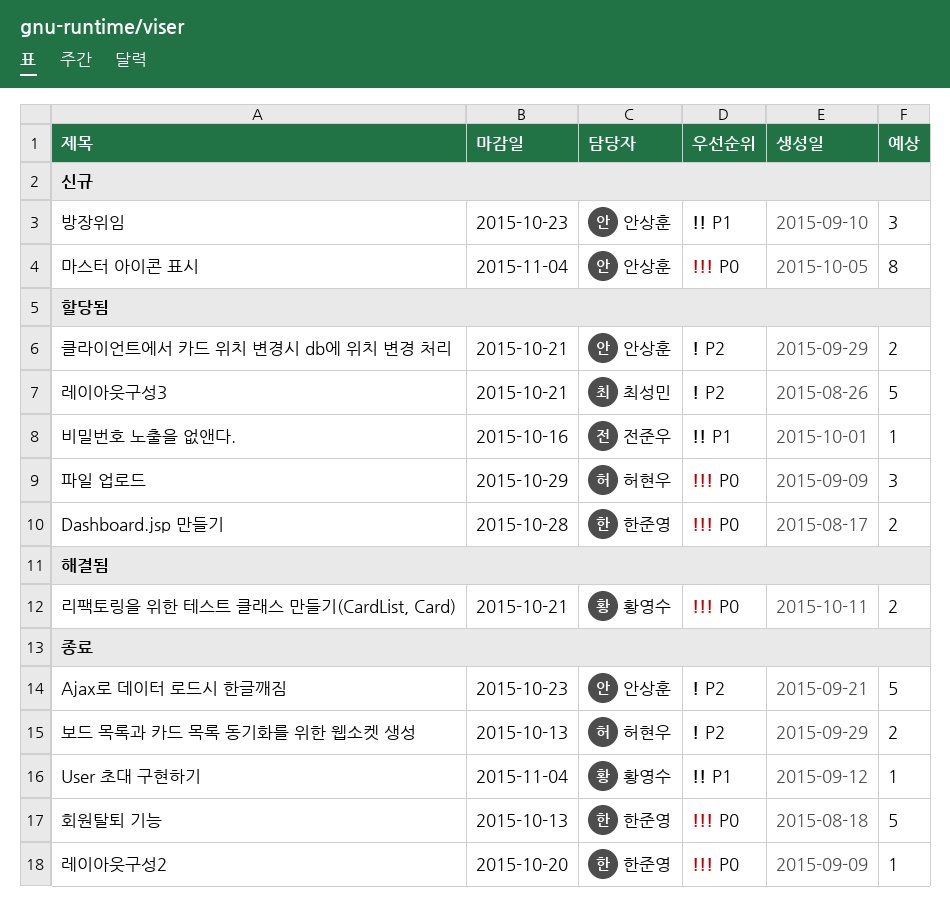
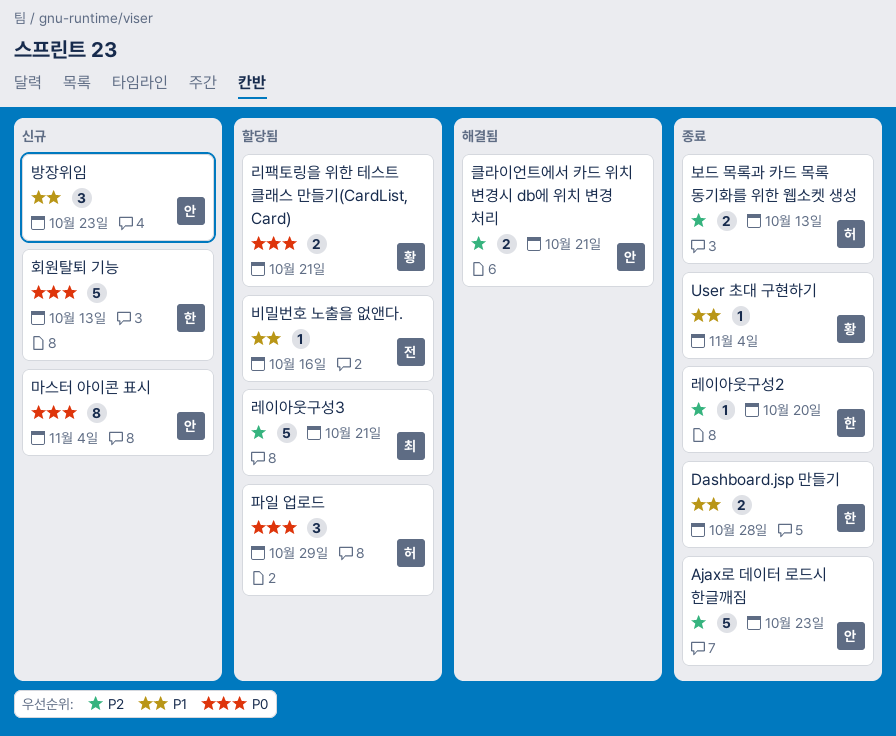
Dashboard.jsp 만들기, status: 할당됨 -> 종료
Dashboard.jsp 만들기, priority: P0 -> P1
레이아웃구성2, priority: P0 -> P2
리팩토링을 위한 테스트 클래스 만들기(CardList, Card), status: 해결됨 -> 할당됨
클라이언트에서 카드 위치 변경시 db에 위치 변경 처리, status: 할당됨 -> 해결됨
회원탈퇴 기능, status: 종료 -> 신규

